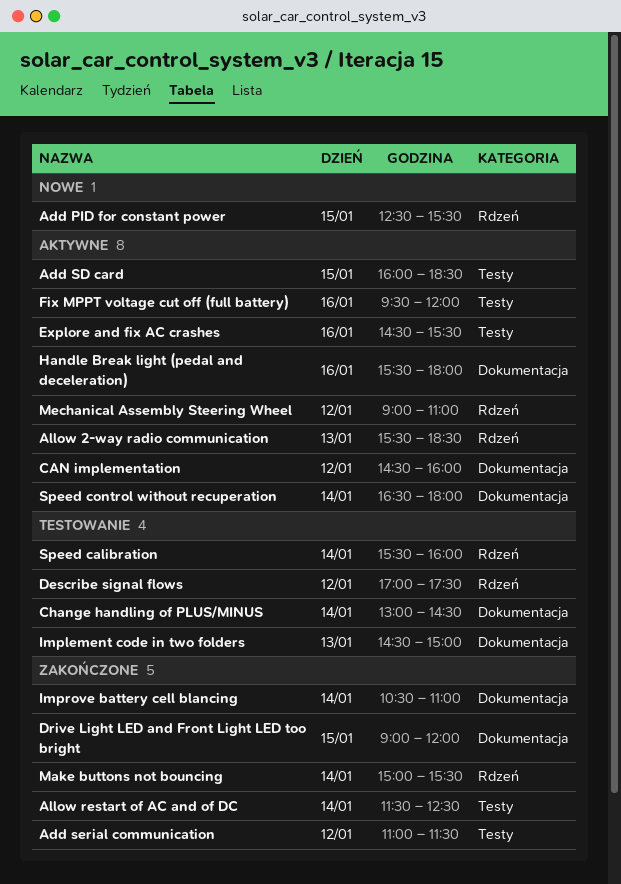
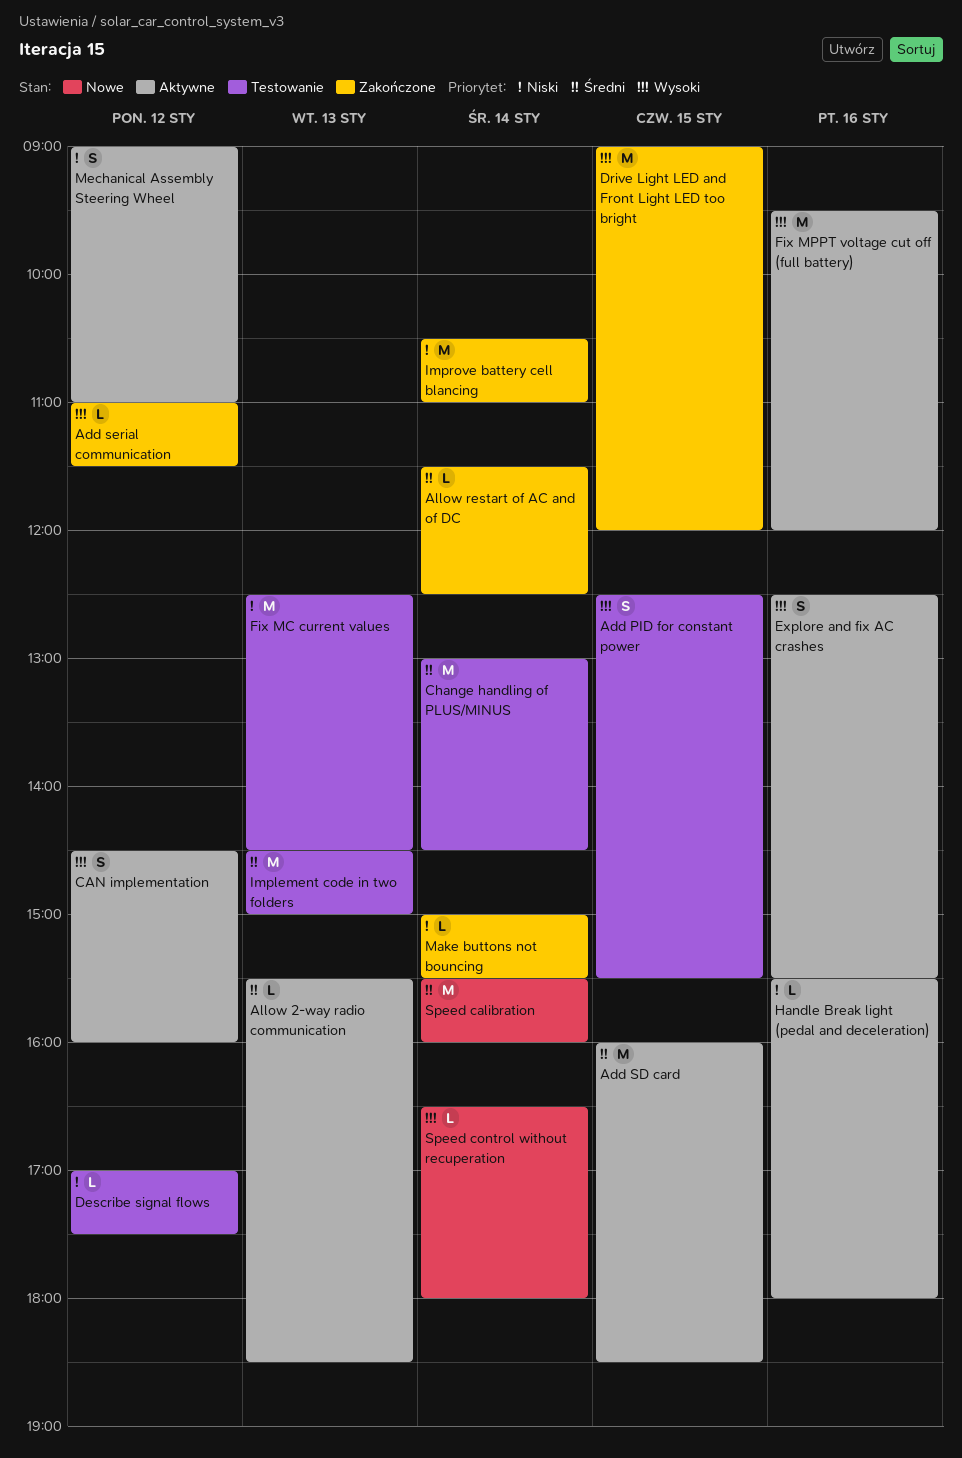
Add PID for constant power, status: Nowe -> Testowanie
Explore and fix AC crashes, begins: 14:30 -> 12:30
Fix MC current values: none -> present
Speed calibration, status: Testowanie -> Nowe
Speed control without recuperation, status: Aktywne -> Nowe

